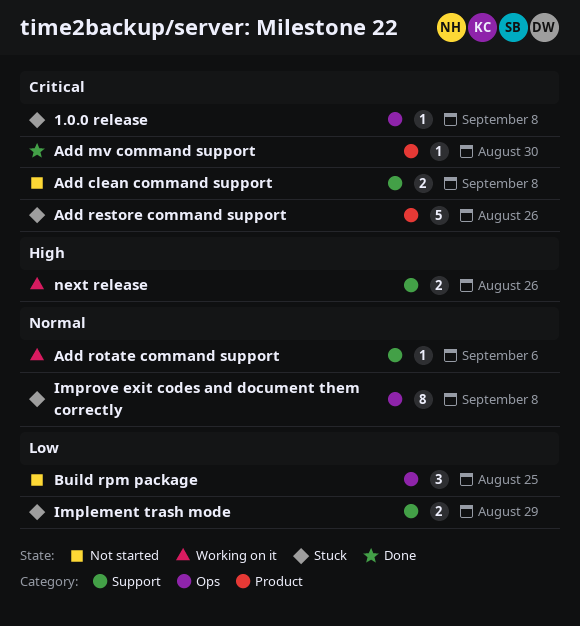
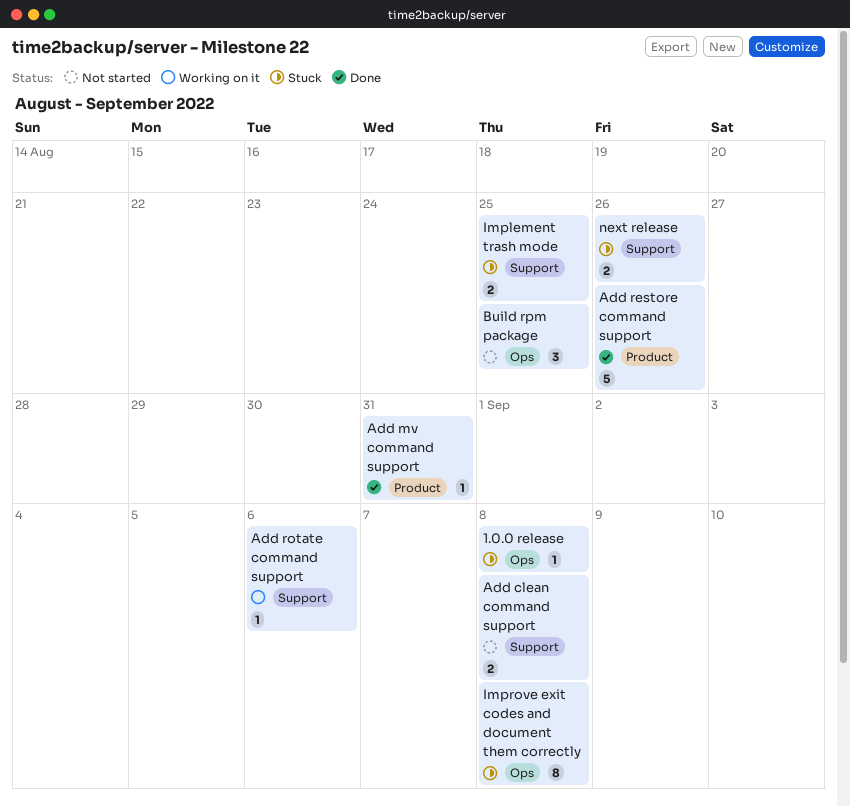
Add mv command support, due: Aug 30 -> Aug 31
Add restore command support, status: Stuck -> Done
Implement trash mode, due: Aug 29 -> Aug 25
next release, status: Working on it -> Stuck

